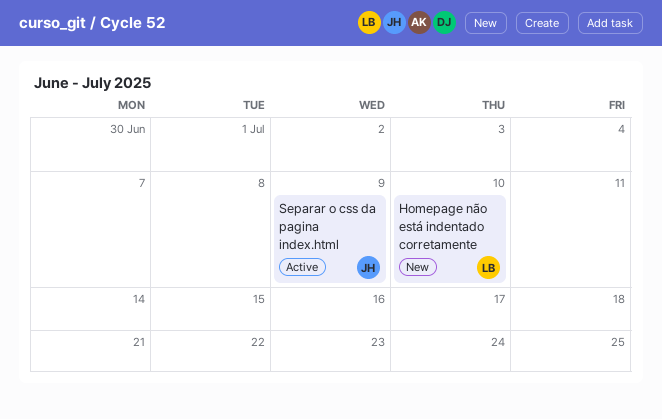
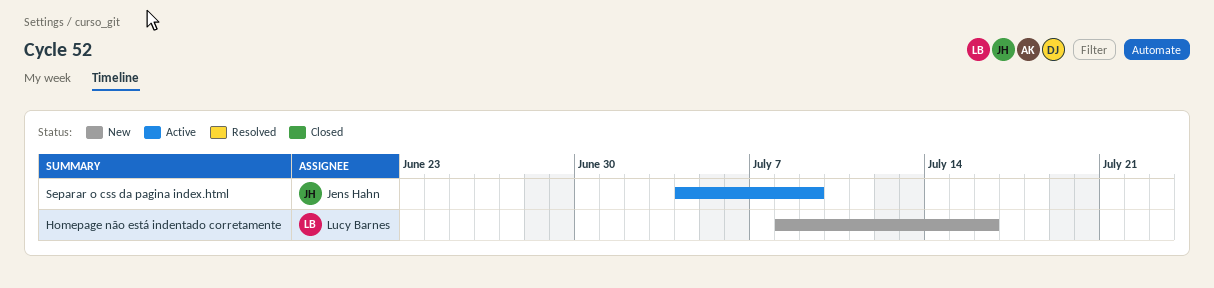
Homepage não está indentado corretamente, due: Jul 10 -> Jul 16

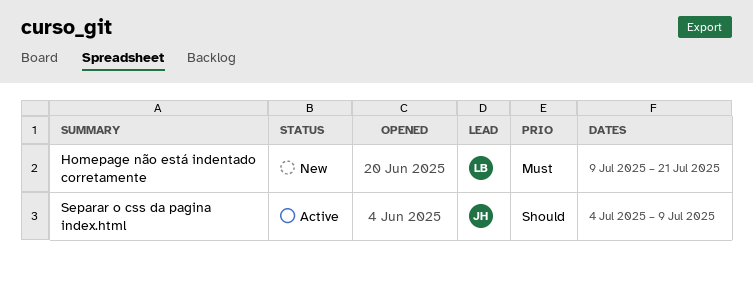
Homepage não está indentado corretamente, start: Jul 8 -> Jul 9
Homepage não está indentado corretamente, due: Jul 16 -> Jul 21

